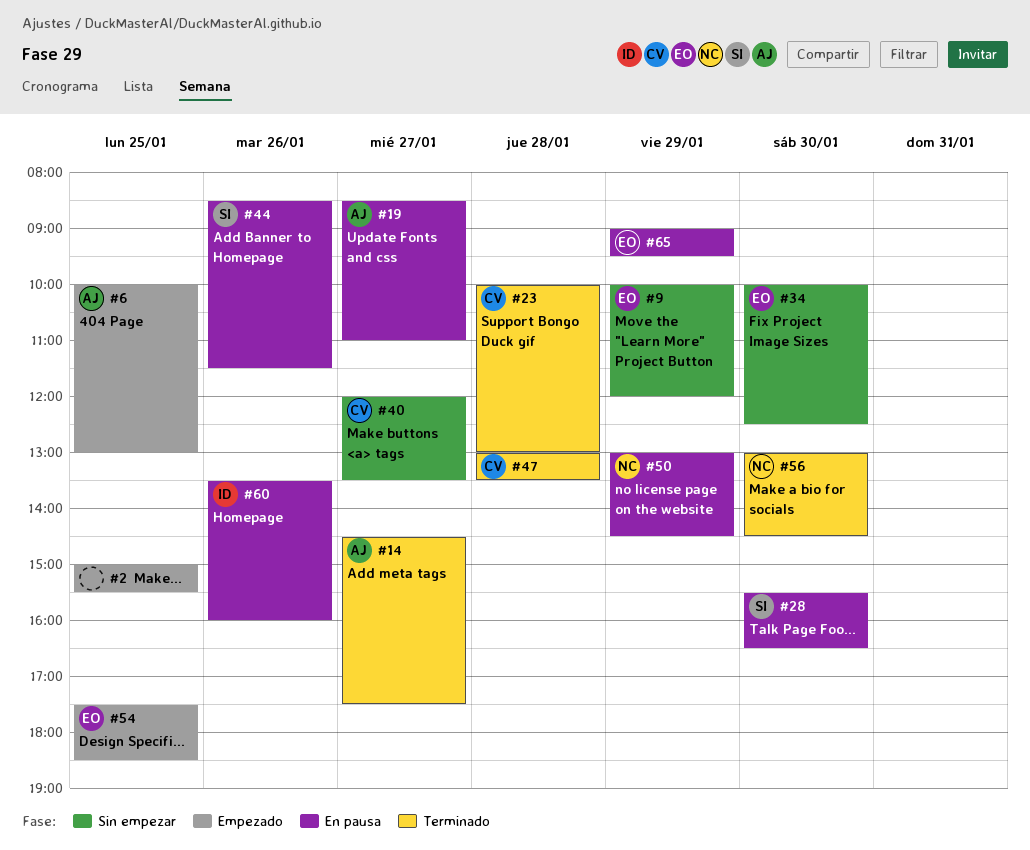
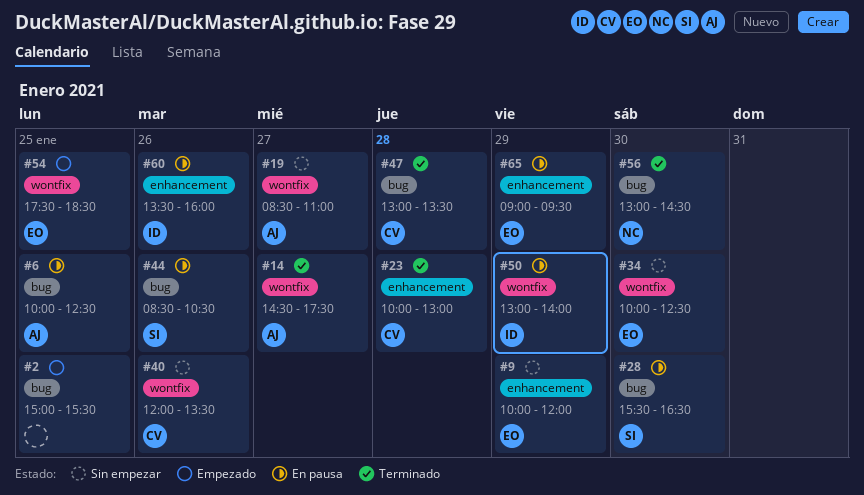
#6, status: Empezado -> En pausa
#6, ends: 13:00 -> 12:30
#19, status: En pausa -> Sin empezar
#40, day: Jan 27 -> Jan 26
#44, ends: 11:30 -> 10:30
#50, owner: NC -> ID
#50, ends: 14:30 -> 14:00

